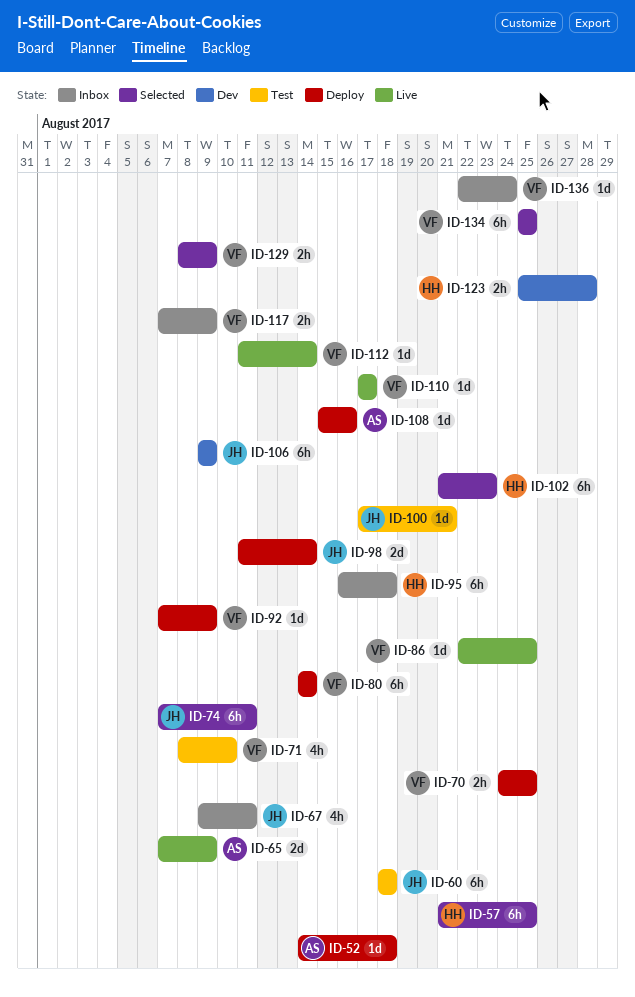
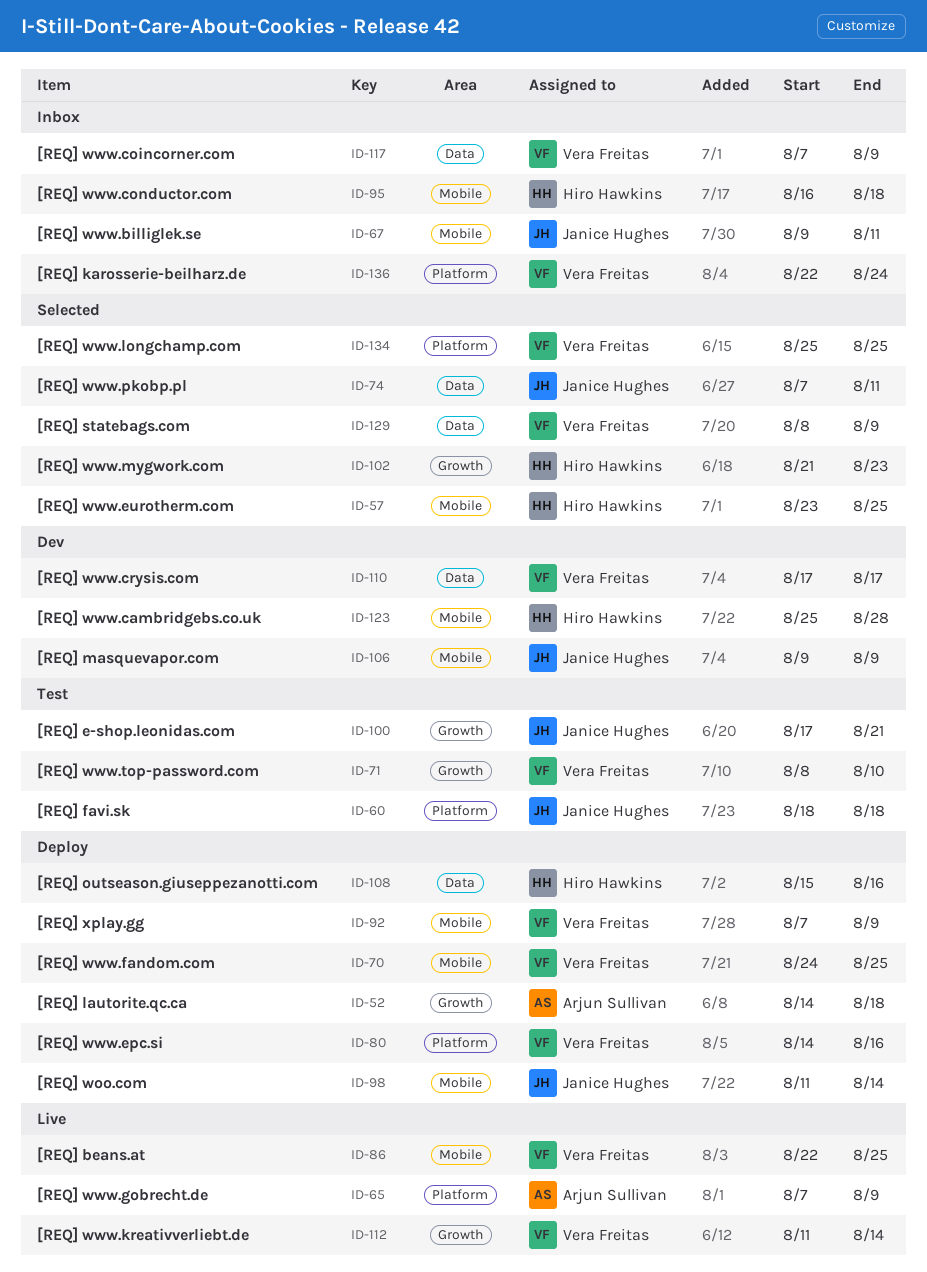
ID-57, start: Aug 21 -> Aug 23
ID-80, due: Aug 14 -> Aug 16
ID-108, owner: Arjun Sullivan -> Hiro Hawkins
ID-110, status: Live -> Dev

